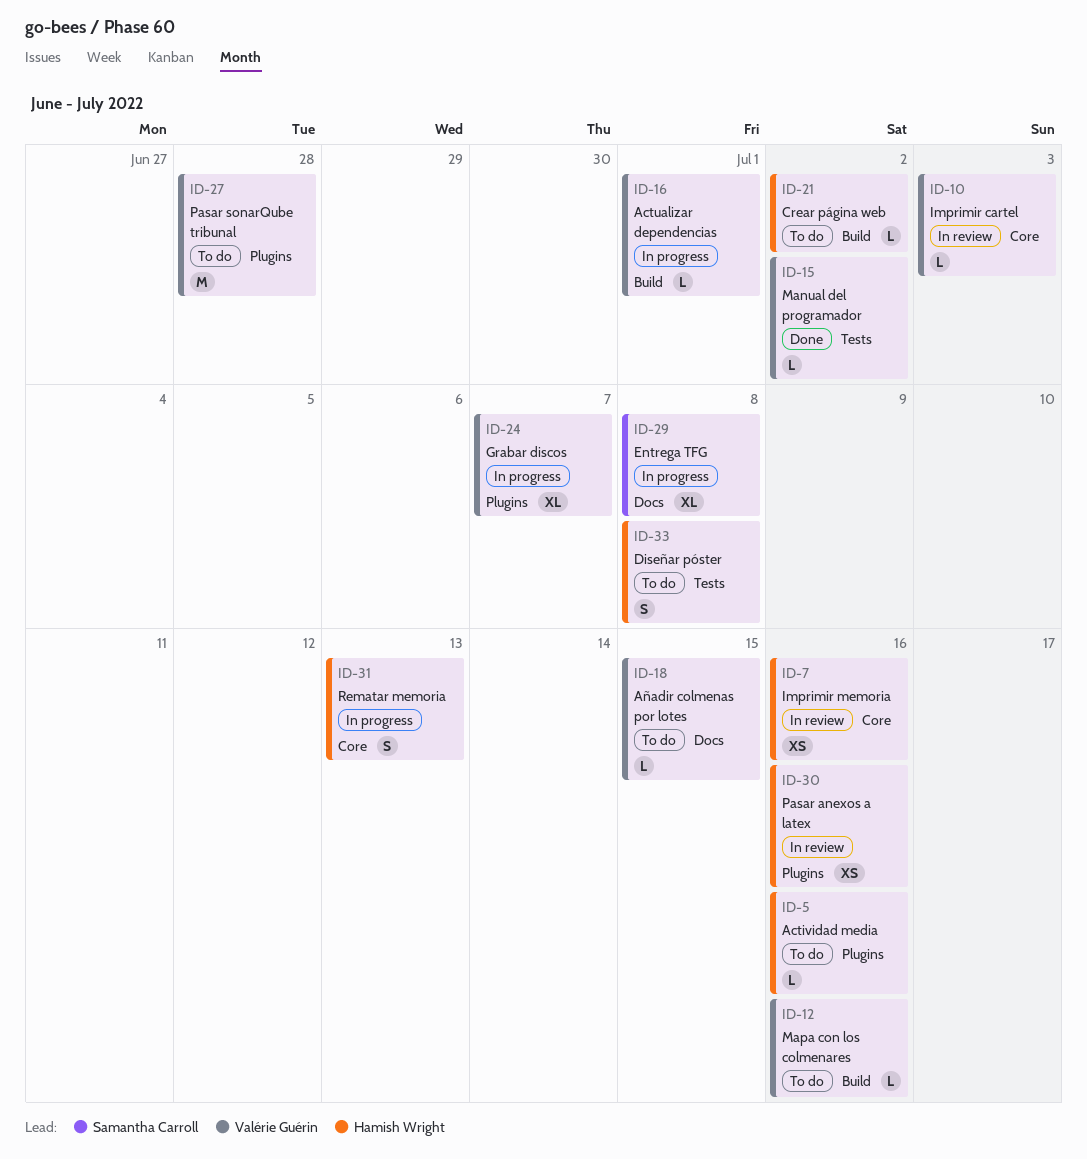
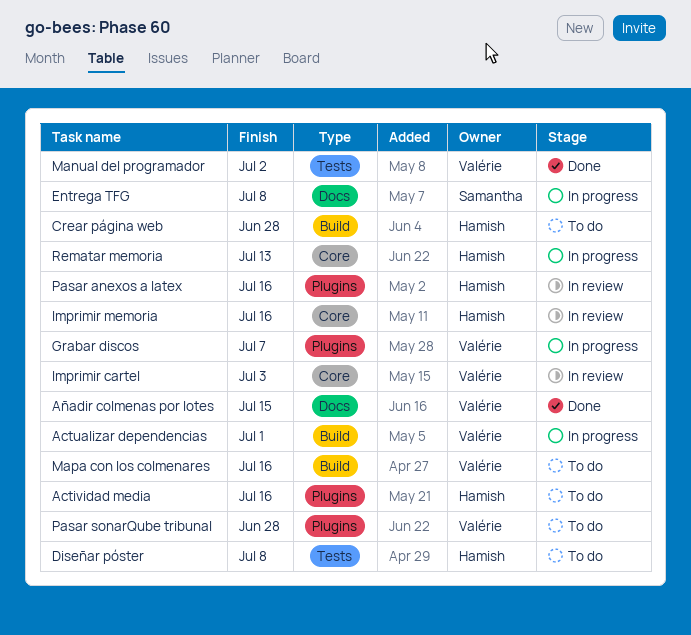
Añadir colmenas por lotes, status: To do -> Done
Crear página web, due: Jul 2 -> Jun 28

